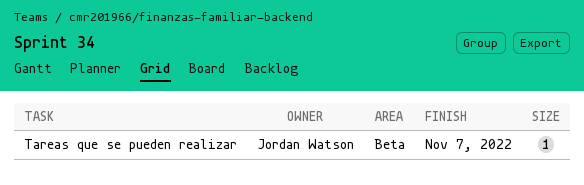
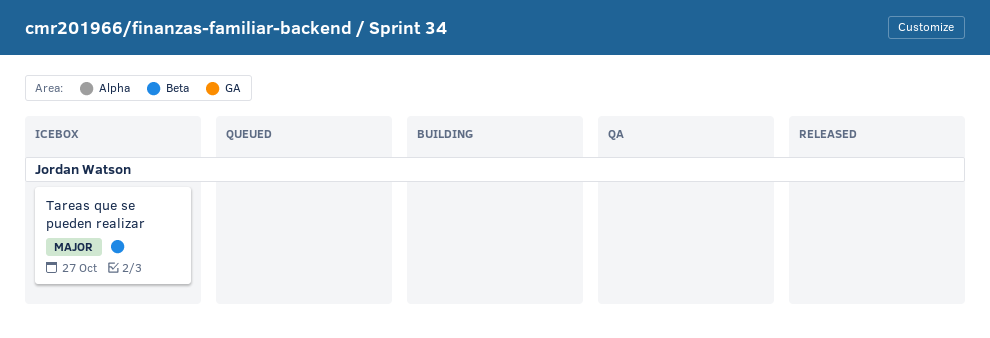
Tareas que se pueden realizar, due: Nov 7 -> Oct 27

